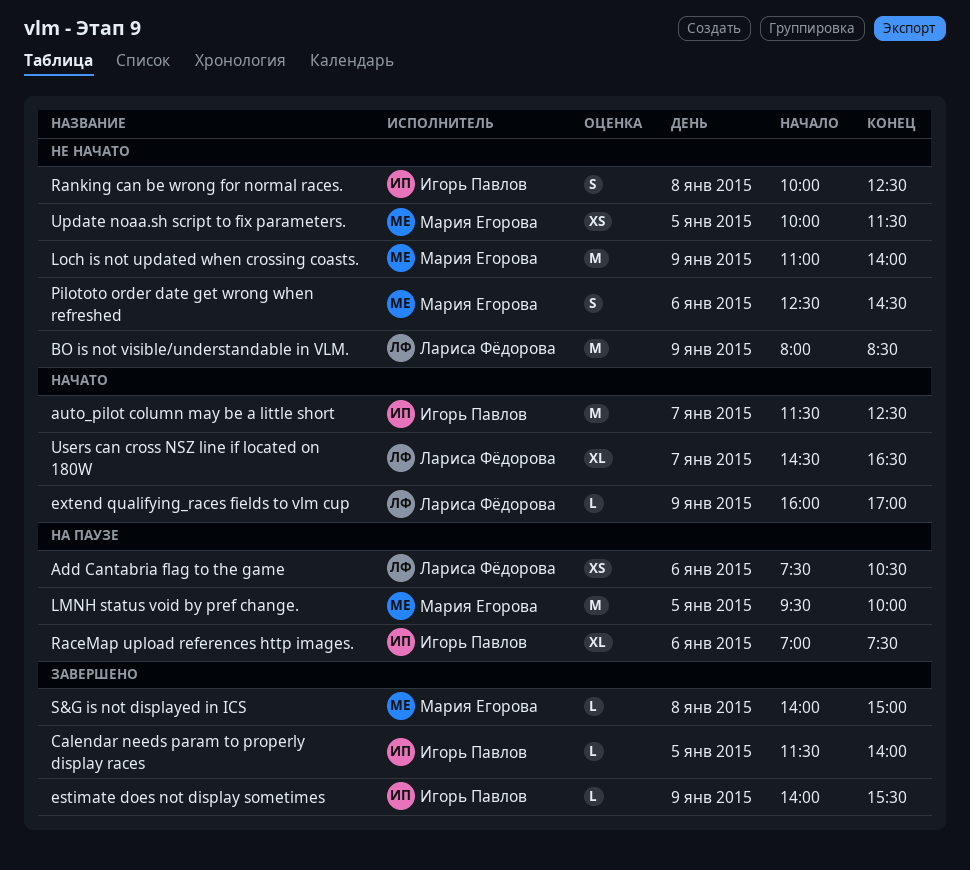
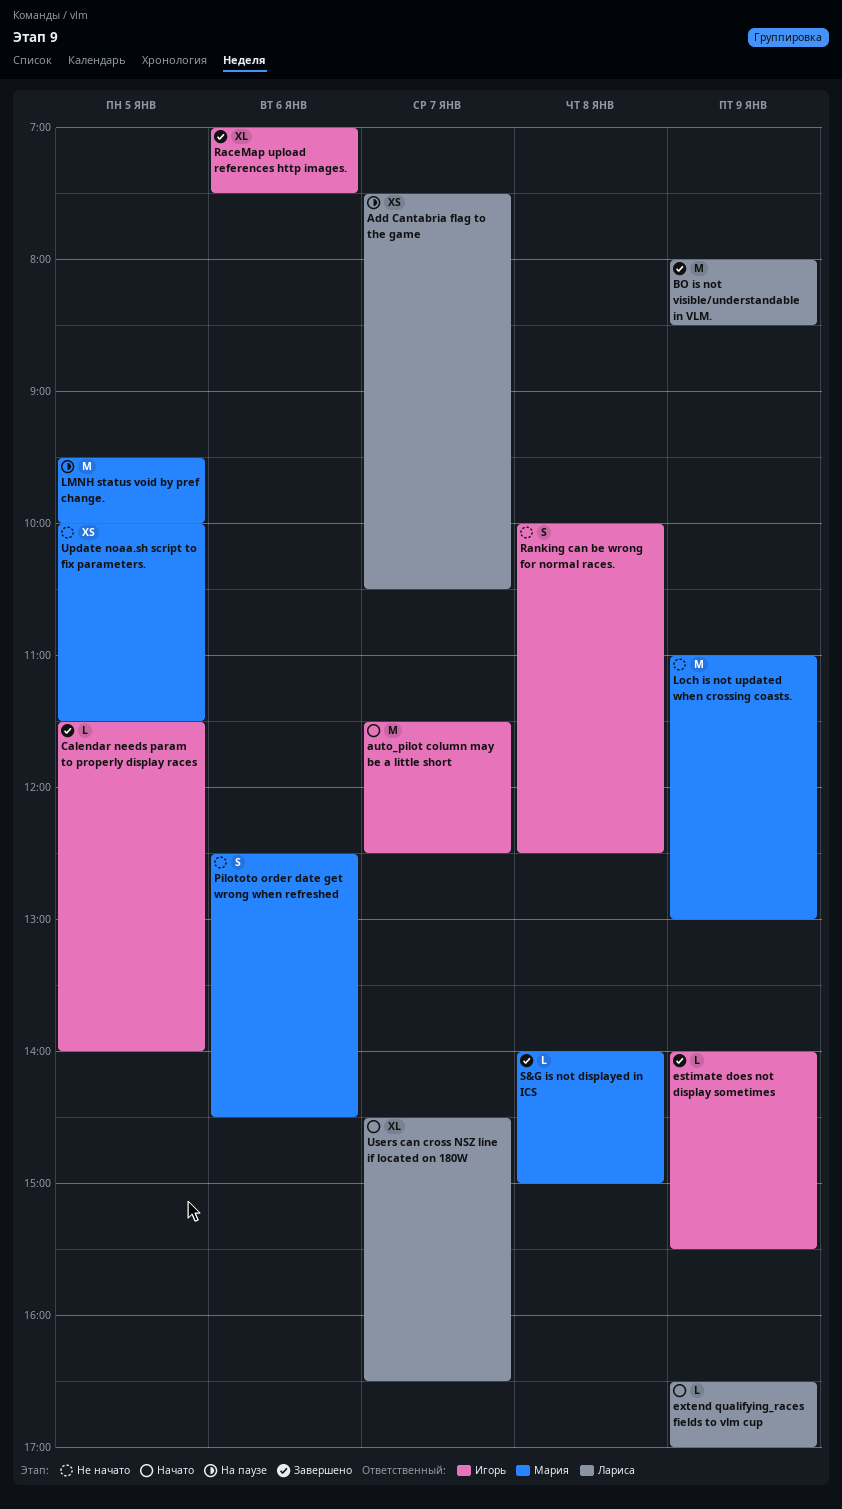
Add Cantabria flag to the game, day: Jan 6 -> Jan 7
BO is not visible/understandable in VLM., status: Не начато -> Завершено
extend qualifying_races fields to vlm cup, begins: 16:00 -> 16:30
Loch is not updated when crossing coasts., ends: 14:00 -> 13:00
RaceMap upload references http images., status: На паузе -> Завершено

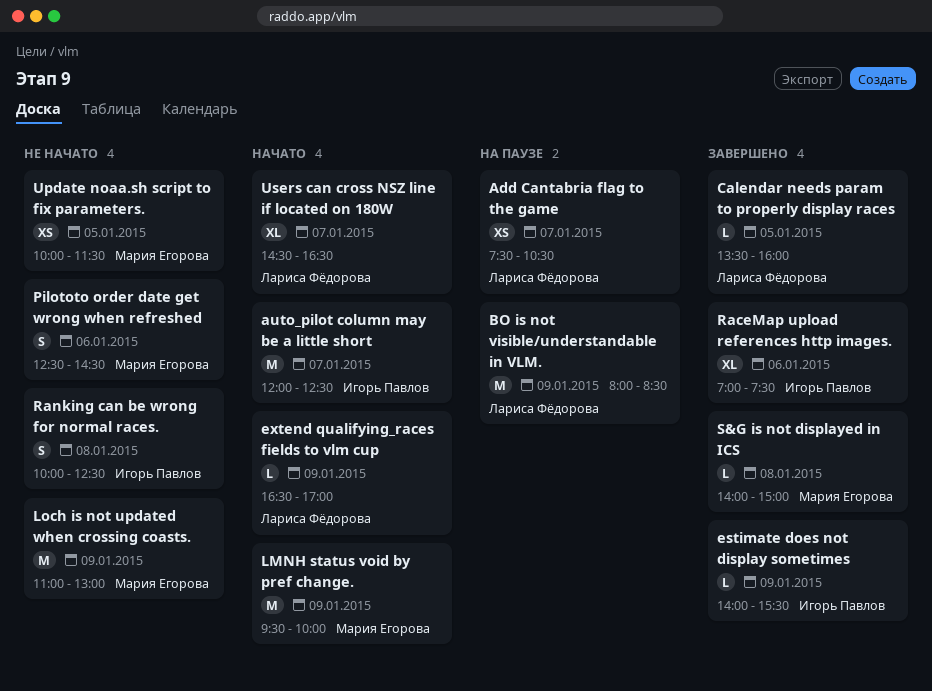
auto_pilot column may be a little short, begins: 11:30 -> 12:00
BO is not visible/understandable in VLM., status: Завершено -> На паузе
Calendar needs param to properly display races, owner: Игорь Павлов -> Лариса Фёдорова
Calendar needs param to properly display races, begins: 11:30 -> 13:30
Calendar needs param to properly display races, ends: 14:00 -> 16:00
LMNH status void by pref change., status: На паузе -> Начато
LMNH status void by pref change., day: Jan 5 -> Jan 9

